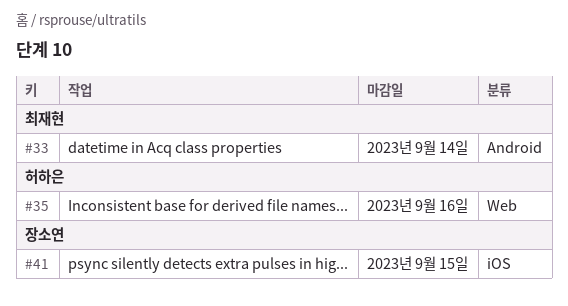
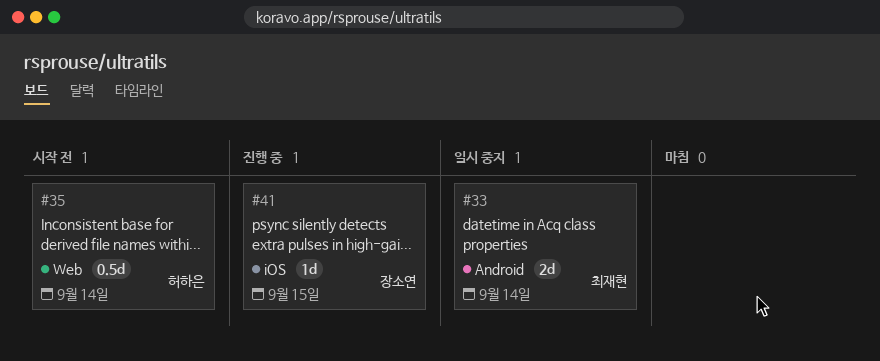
#35, due: Sep 16 -> Sep 14

